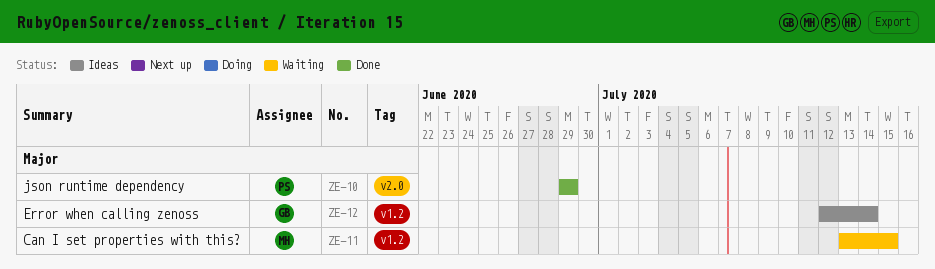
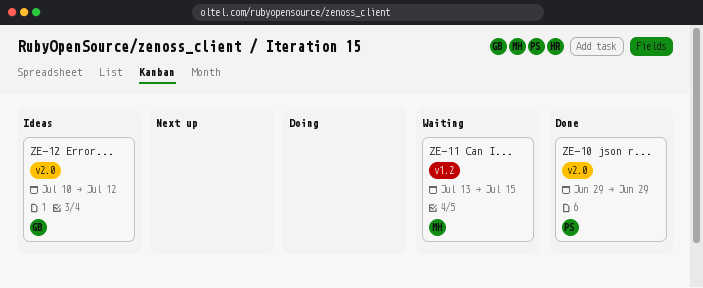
ZE-12, label: v1.2 -> v2.0
ZE-12, start: Jul 12 -> Jul 10
ZE-12, due: Jul 14 -> Jul 12

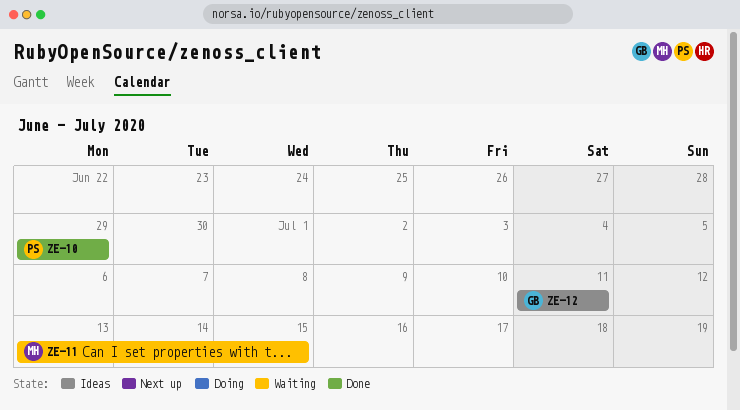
ZE-12, start: Jul 10 -> Jul 11
ZE-12, due: Jul 12 -> Jul 11

